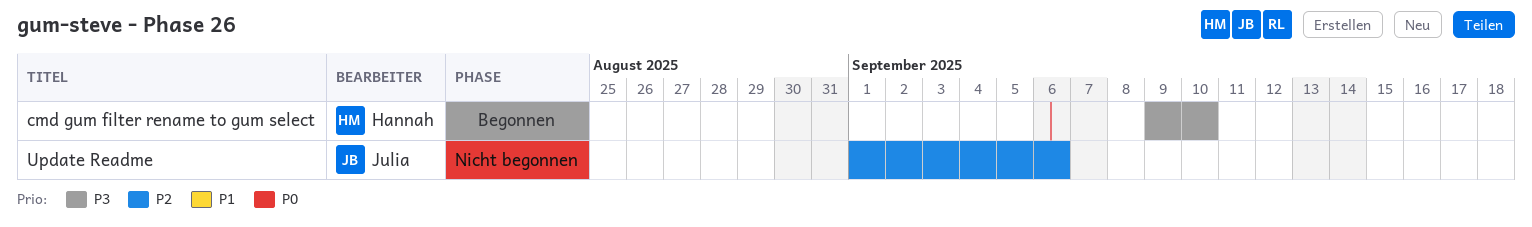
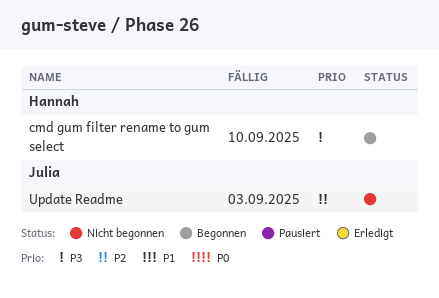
Update Readme, due: Sep 6 -> Sep 3

